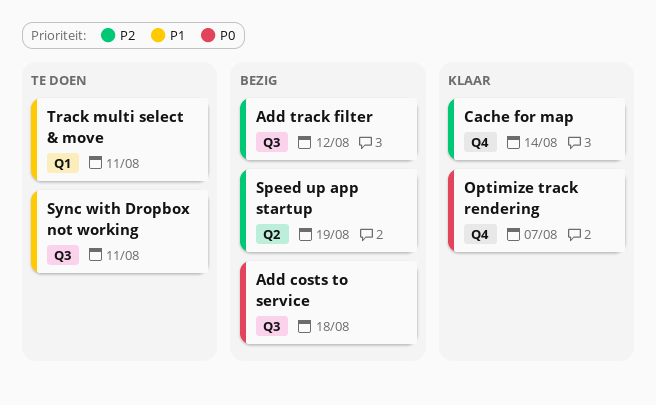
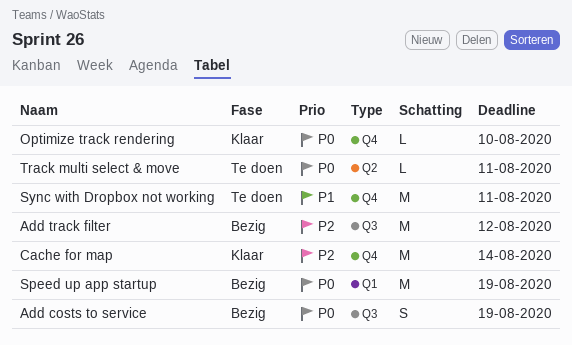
Add costs to service, due: Aug 18 -> Aug 19
Optimize track rendering, due: Aug 7 -> Aug 10
Speed up app startup, priority: P2 -> P0
Speed up app startup, label: Q2 -> Q1
Sync with Dropbox not working, label: Q3 -> Q4
Track multi select & move, priority: P1 -> P0
Track multi select & move, label: Q1 -> Q2

